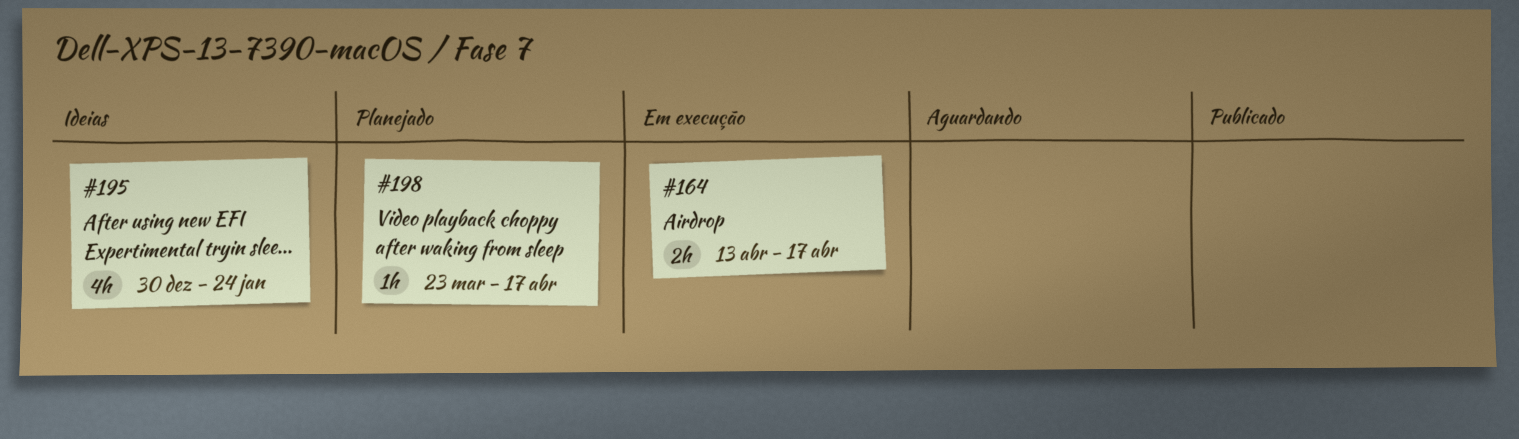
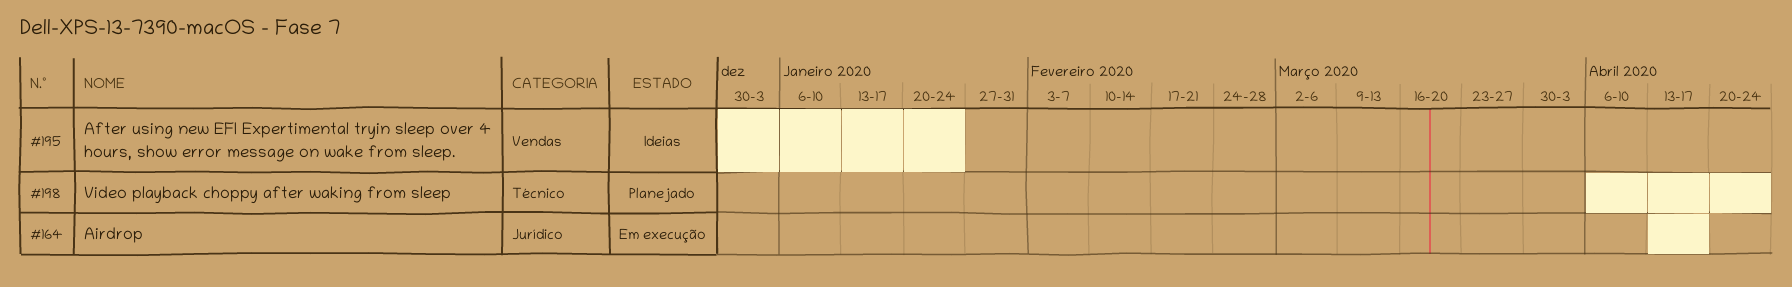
#198, start: Mar 23 -> Apr 6
#198, due: Apr 17 -> Apr 24

